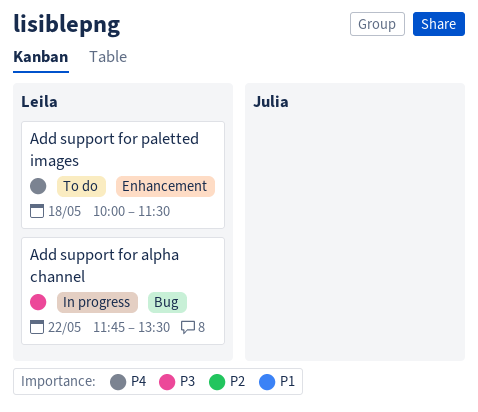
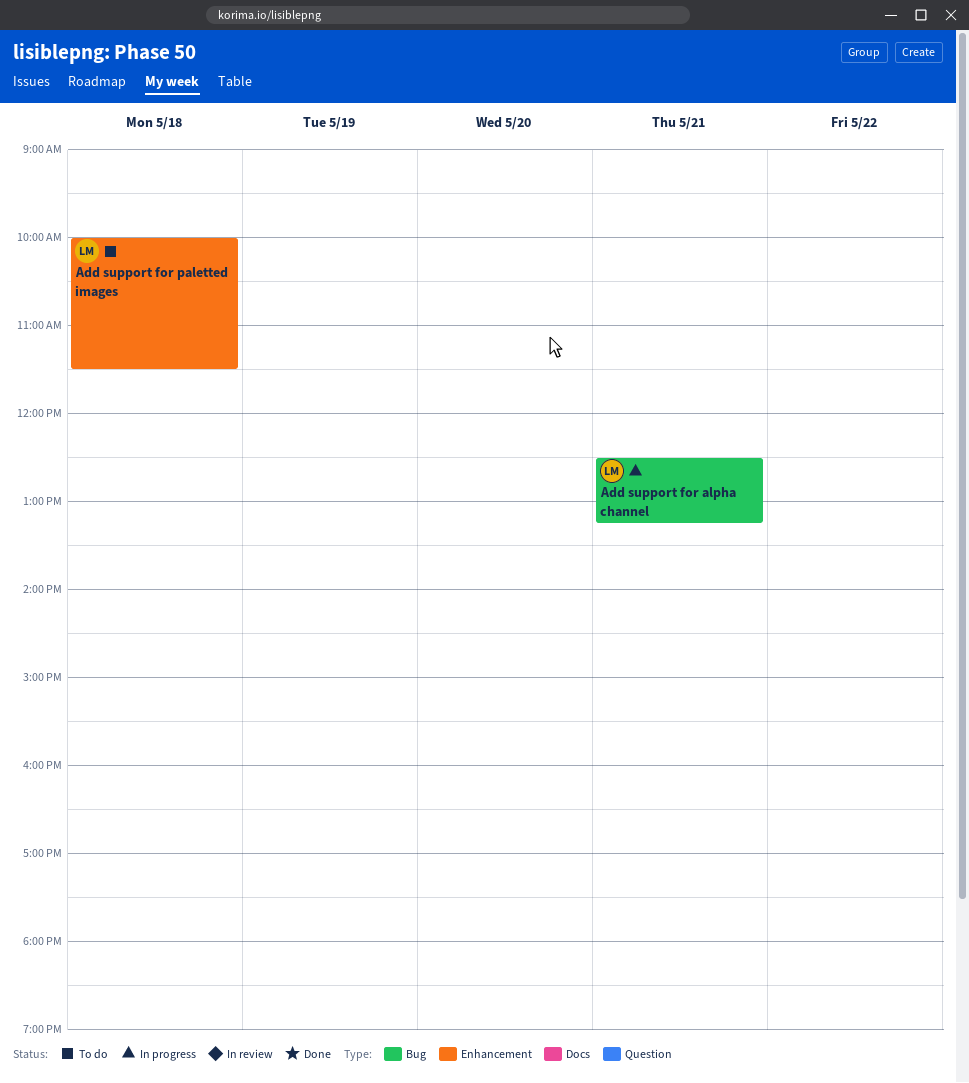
Add support for alpha channel, day: May 22 -> May 21
Add support for alpha channel, begins: 11:45 -> 12:30
Add support for alpha channel, ends: 13:30 -> 13:15

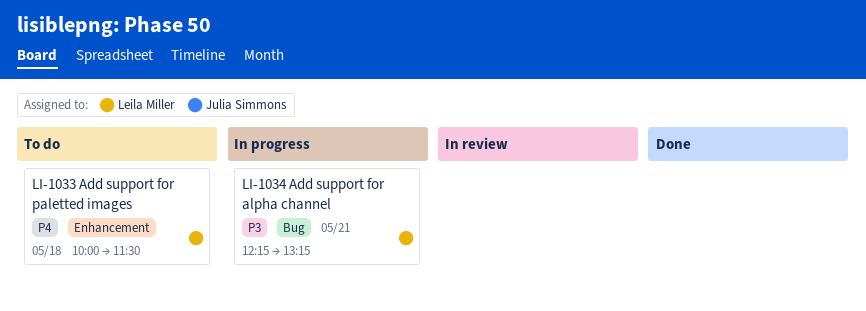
Add support for alpha channel, begins: 12:30 -> 12:15

